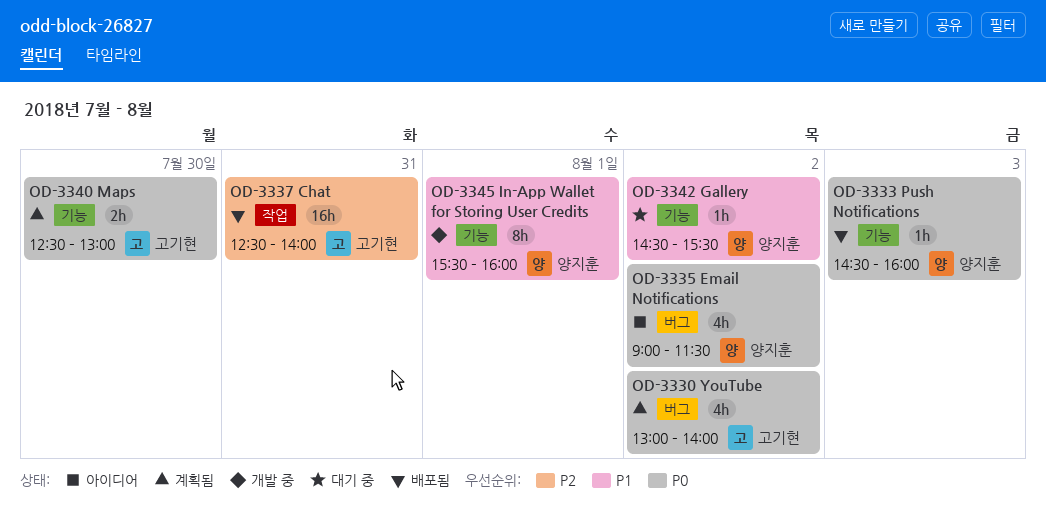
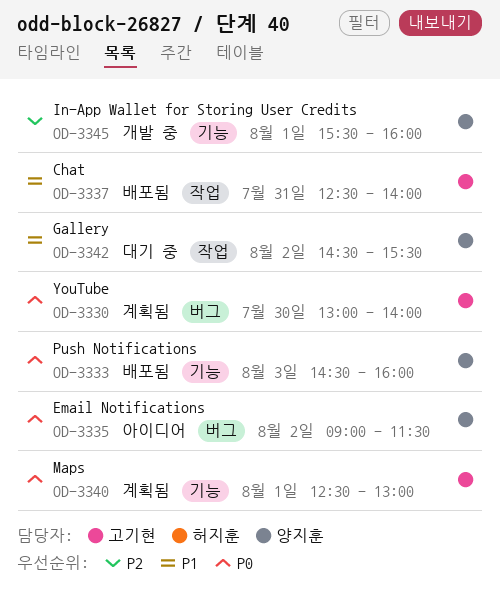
OD-3330, day: Aug 2 -> Jul 30
OD-3337, priority: P2 -> P1
OD-3340, day: Jul 30 -> Aug 1
OD-3342, label: 기능 -> 작업
OD-3345, priority: P1 -> P2

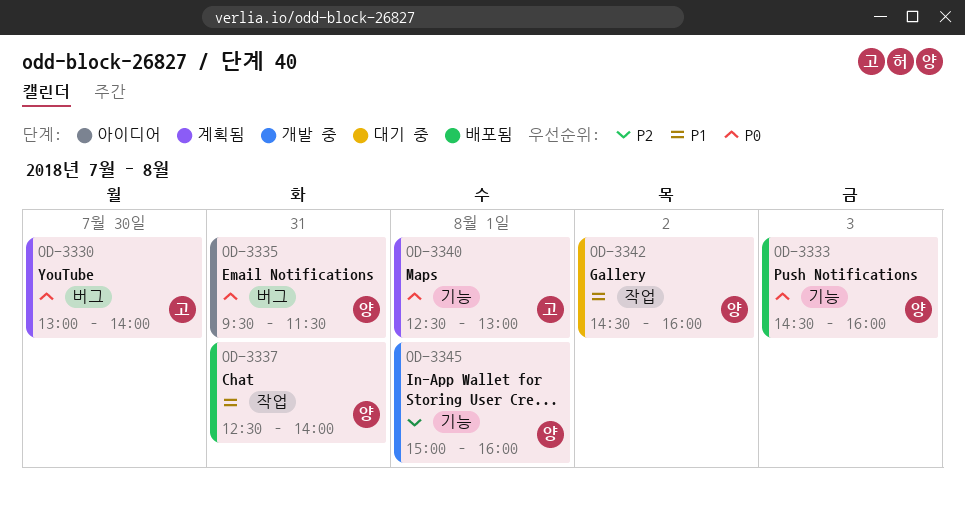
OD-3335, day: Aug 2 -> Jul 31
OD-3335, begins: 09:00 -> 09:30
OD-3337, owner: 고기현 -> 양지훈
OD-3342, ends: 15:30 -> 16:00
OD-3345, begins: 15:30 -> 15:00

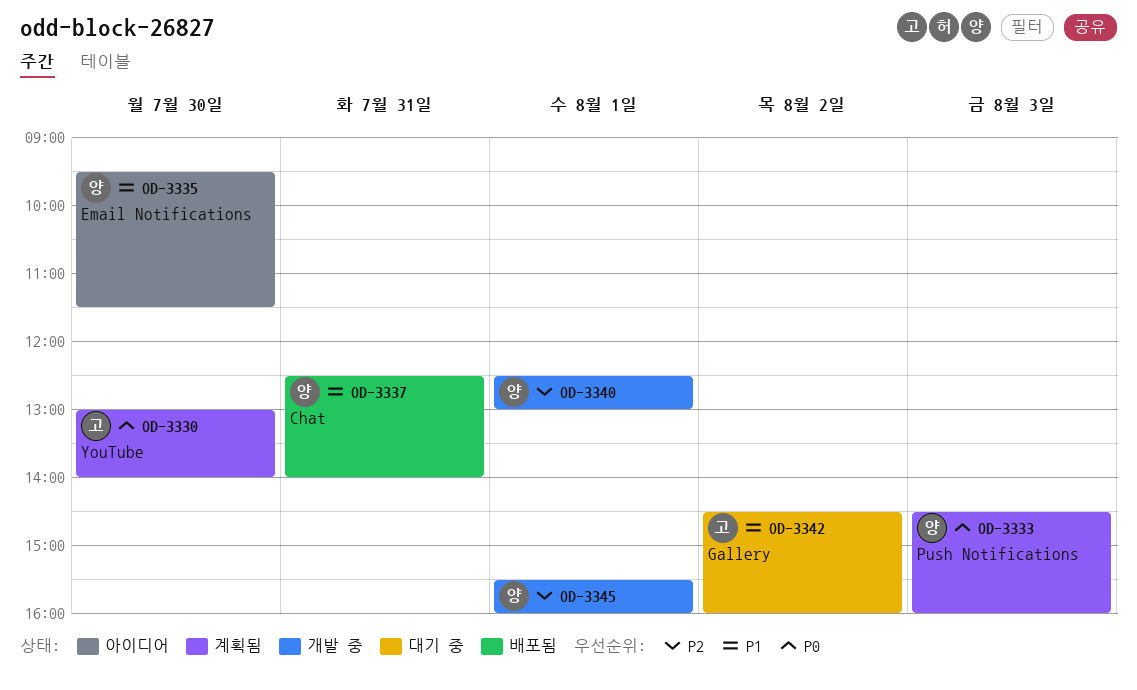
OD-3333, status: 배포됨 -> 계획됨
OD-3335, priority: P0 -> P1
OD-3335, day: Jul 31 -> Jul 30
OD-3340, status: 계획됨 -> 개발 중
OD-3340, owner: 고 -> 양
OD-3340, priority: P0 -> P2
OD-3342, owner: 양 -> 고
OD-3345, begins: 15:00 -> 15:30

